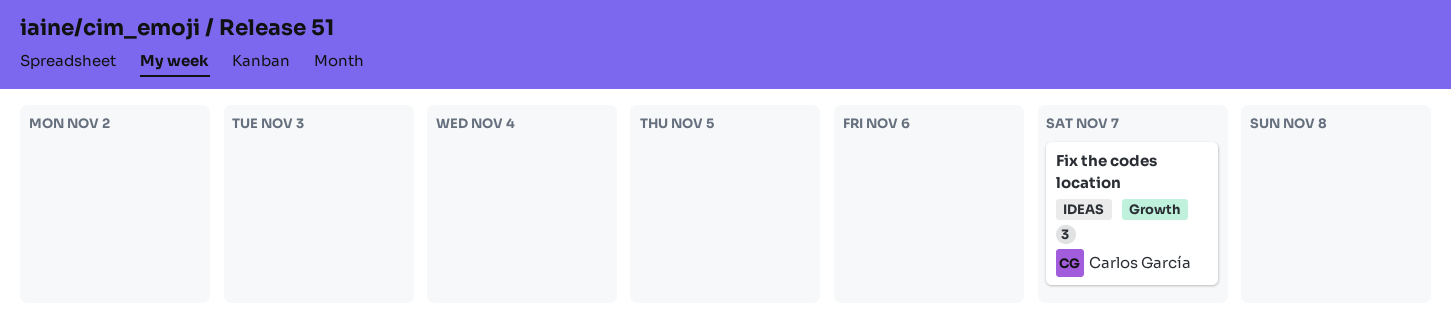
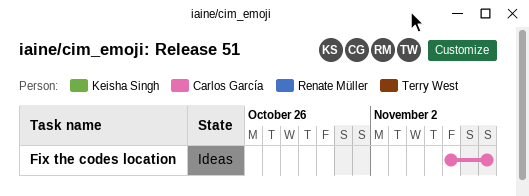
Fix the codes location, due: Nov 7 -> Nov 8

